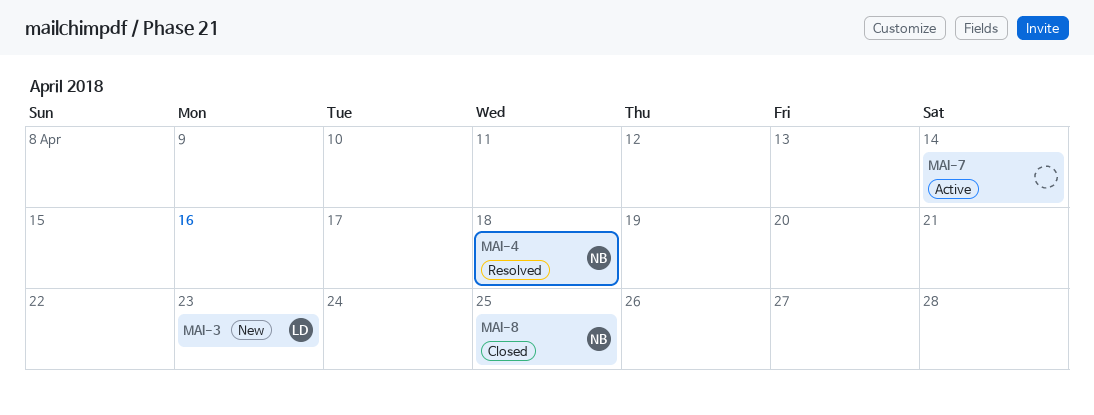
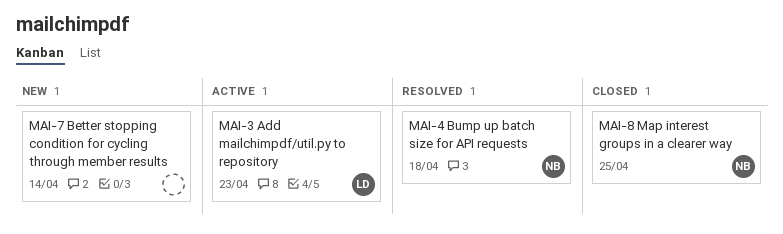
MAI-3, status: New -> Active
MAI-7, status: Active -> New

